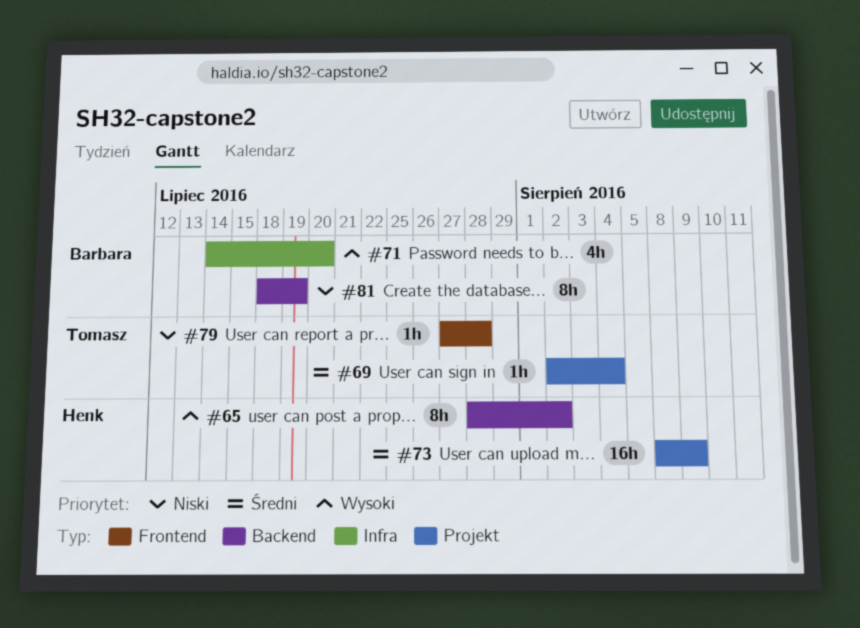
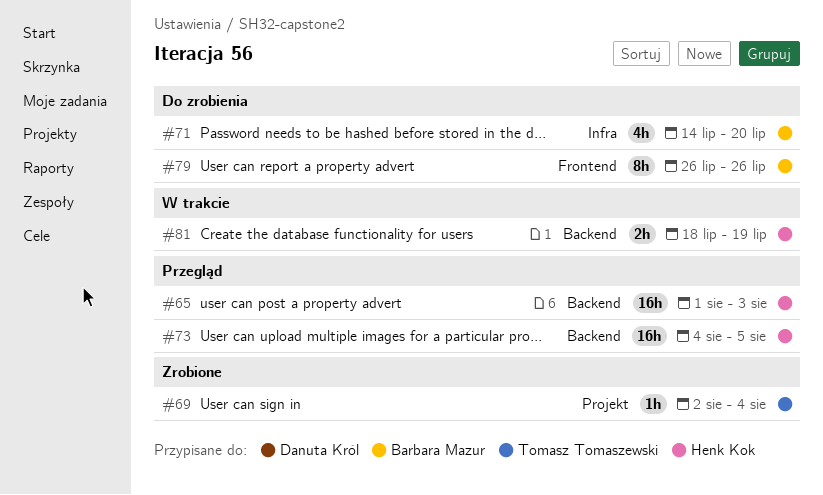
#65, estimate: 8h -> 16h
#65, start: Jul 28 -> Aug 1
#65, due: Aug 2 -> Aug 3
#73, label: Projekt -> Backend
#73, start: Aug 8 -> Aug 4
#73, due: Aug 9 -> Aug 5
#79, owner: Tomasz Tomaszewski -> Barbara Mazur
#79, estimate: 1h -> 8h
#79, start: Jul 27 -> Jul 26
#79, due: Jul 28 -> Jul 26
#81, owner: Barbara Mazur -> Henk Kok
#81, estimate: 8h -> 2h

